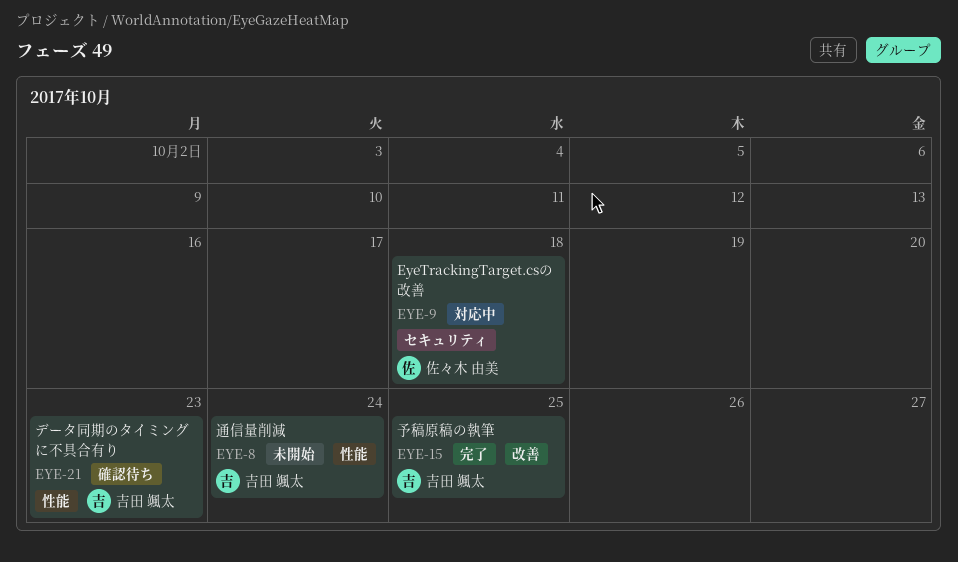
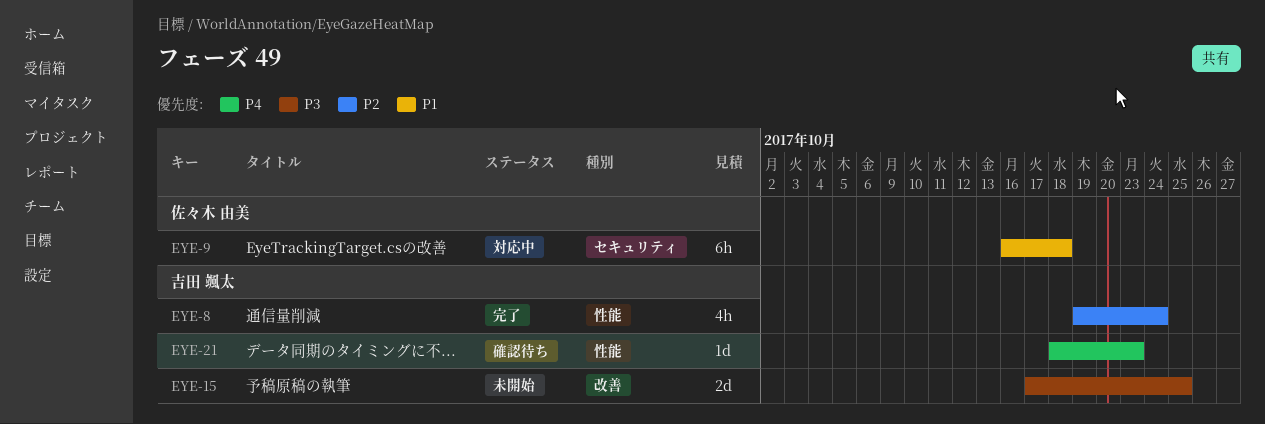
EYE-8, status: 未開始 -> 完了
EYE-15, status: 完了 -> 未開始

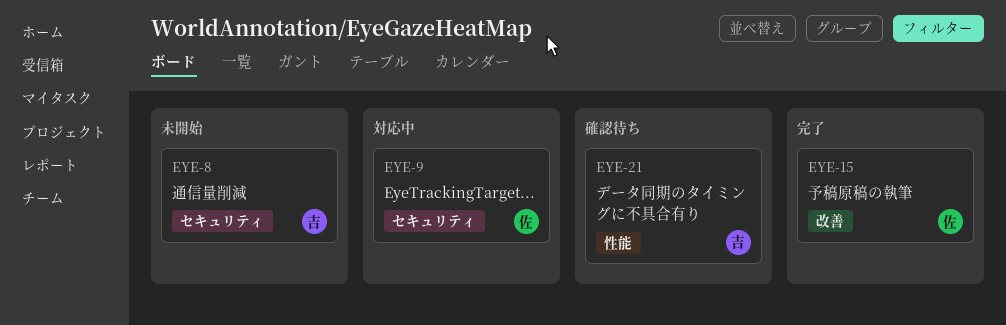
EYE-8, status: 完了 -> 未開始
EYE-8, label: 性能 -> セキュリティ
EYE-15, status: 未開始 -> 完了
EYE-15, owner: 吉田 颯太 -> 佐々木 由美

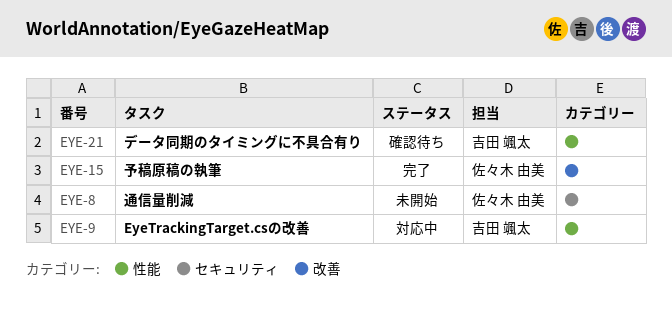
EYE-8, owner: 吉田 颯太 -> 佐々木 由美
EYE-9, owner: 佐々木 由美 -> 吉田 颯太
EYE-9, label: セキュリティ -> 性能

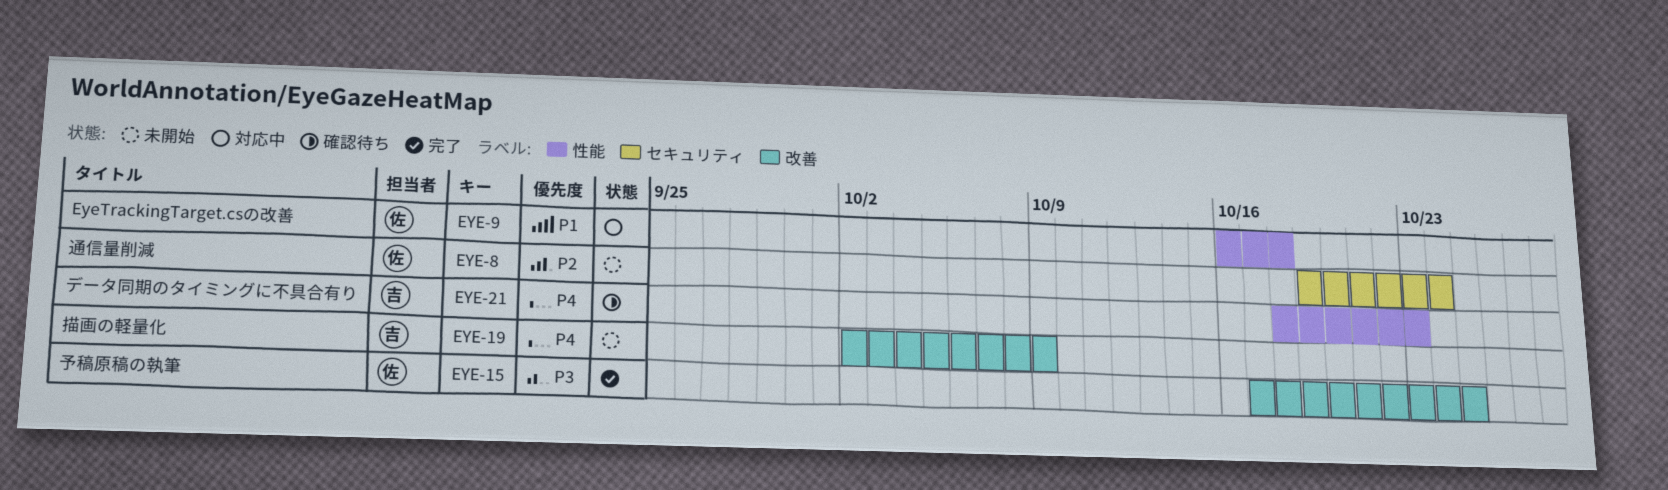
EYE-9, owner: 吉田 颯太 -> 佐々木 由美
EYE-19: none -> present

